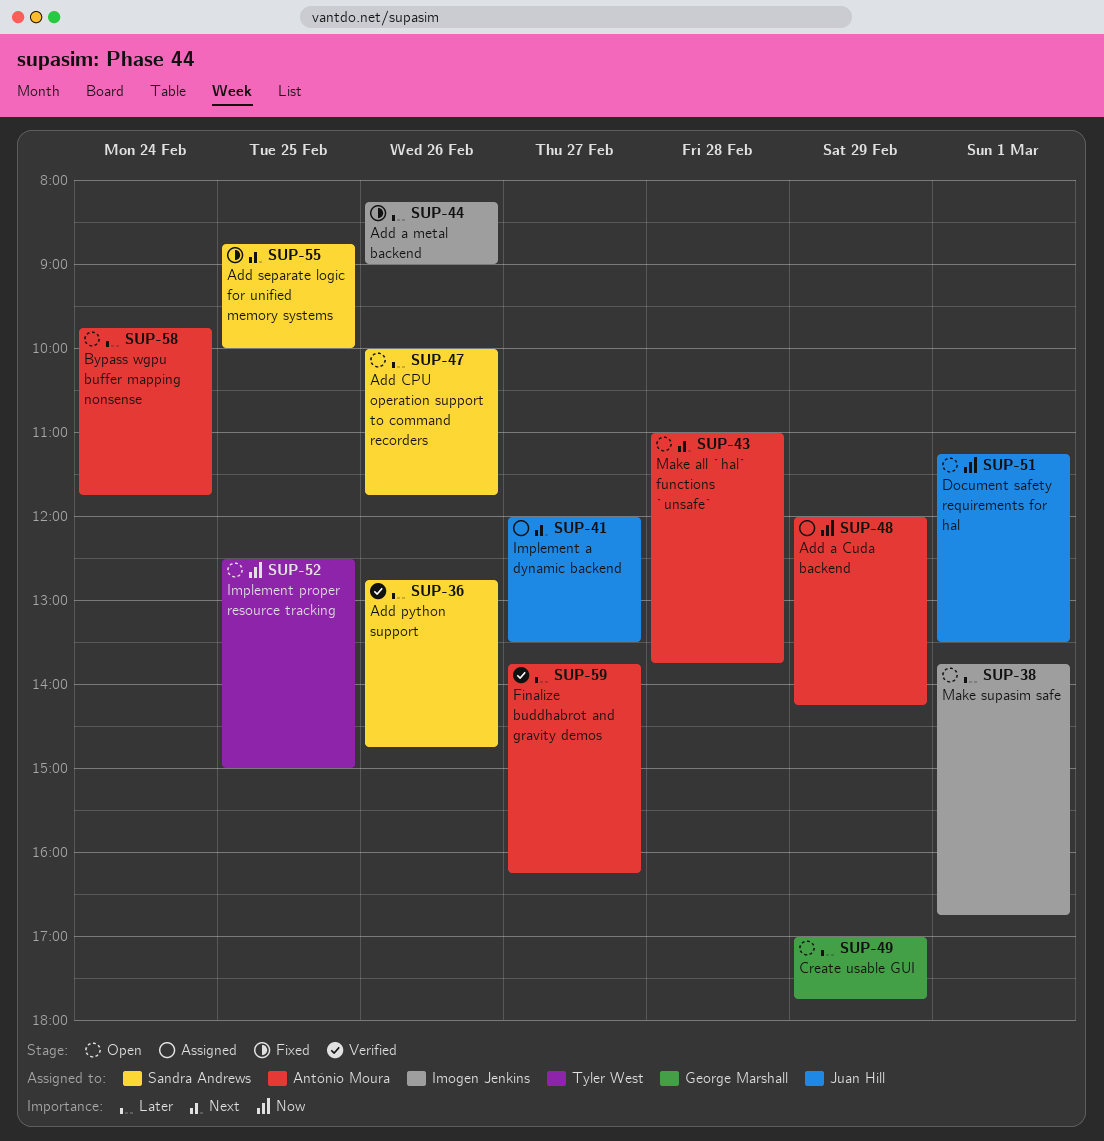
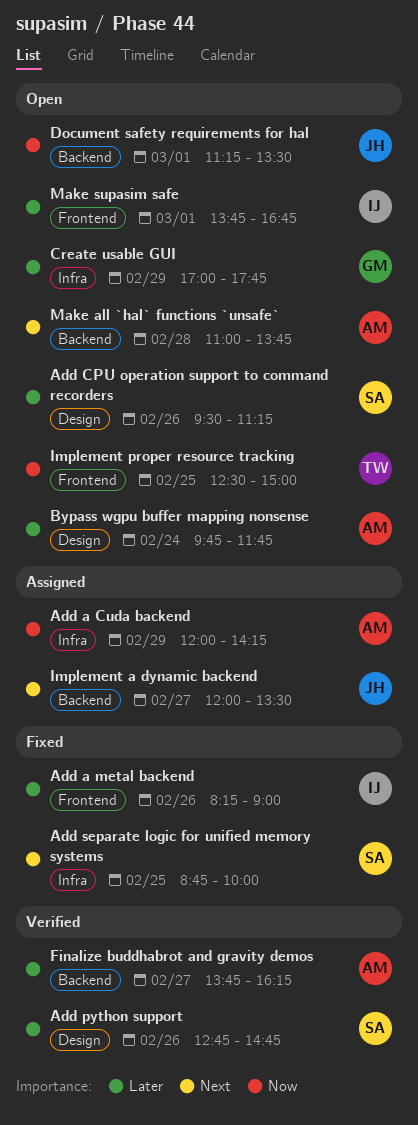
Add CPU operation support to command recorders, begins: 10:00 -> 09:30
Add CPU operation support to command recorders, ends: 11:45 -> 11:15

